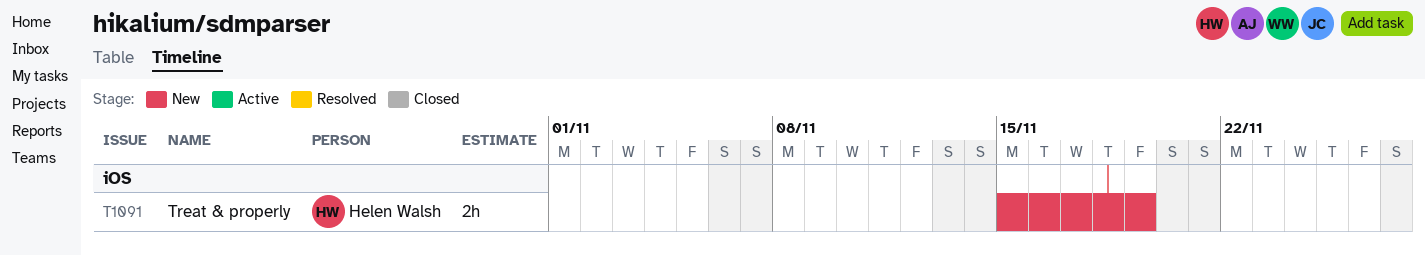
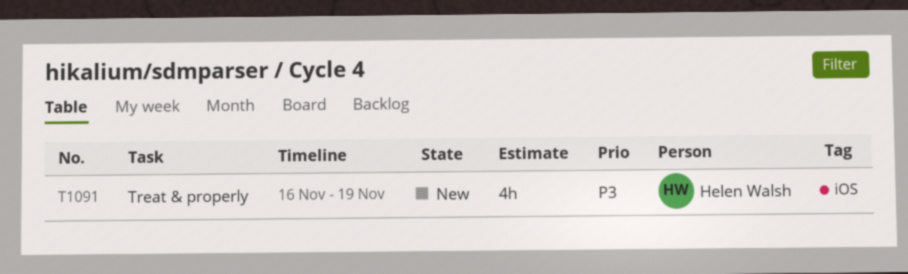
T1091, estimate: 2h -> 4h
T1091, start: Nov 15 -> Nov 16

